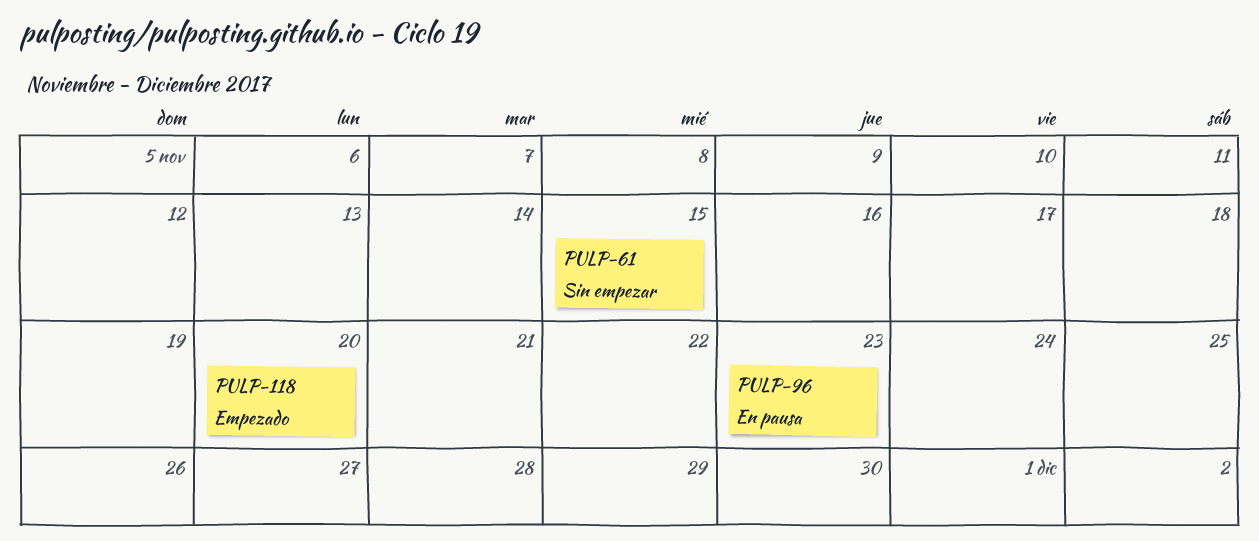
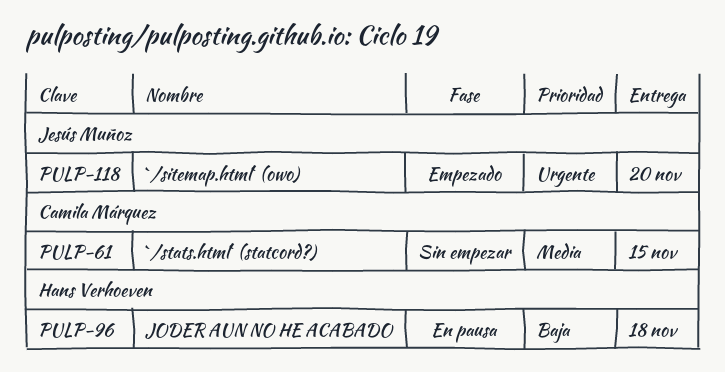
PULP-96, due: Nov 23 -> Nov 18

